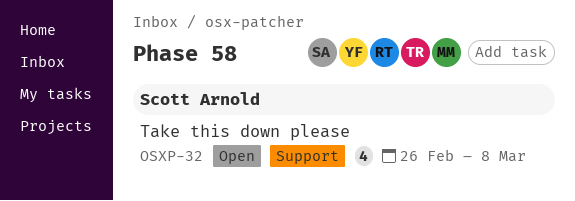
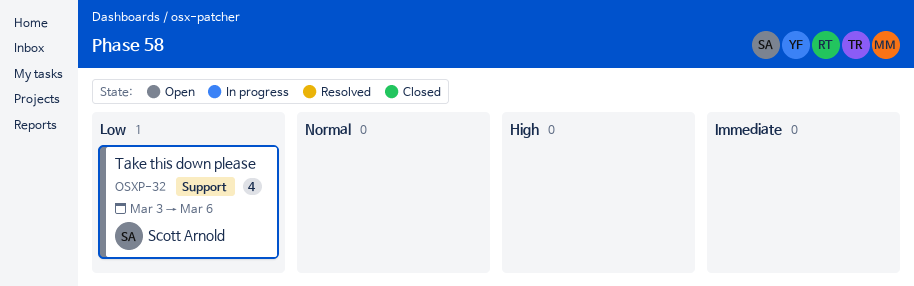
OSXP-32, start: Feb 26 -> Mar 3
OSXP-32, due: Mar 8 -> Mar 6

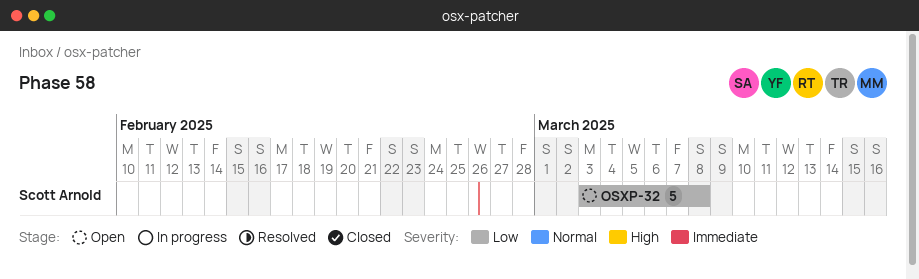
OSXP-32, estimate: 4 -> 5
OSXP-32, due: Mar 6 -> Mar 8

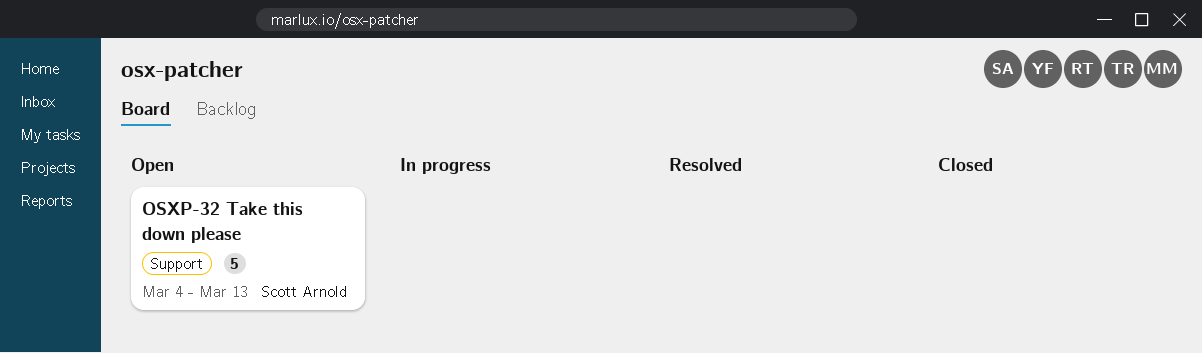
OSXP-32, start: Mar 3 -> Mar 4
OSXP-32, due: Mar 8 -> Mar 13

